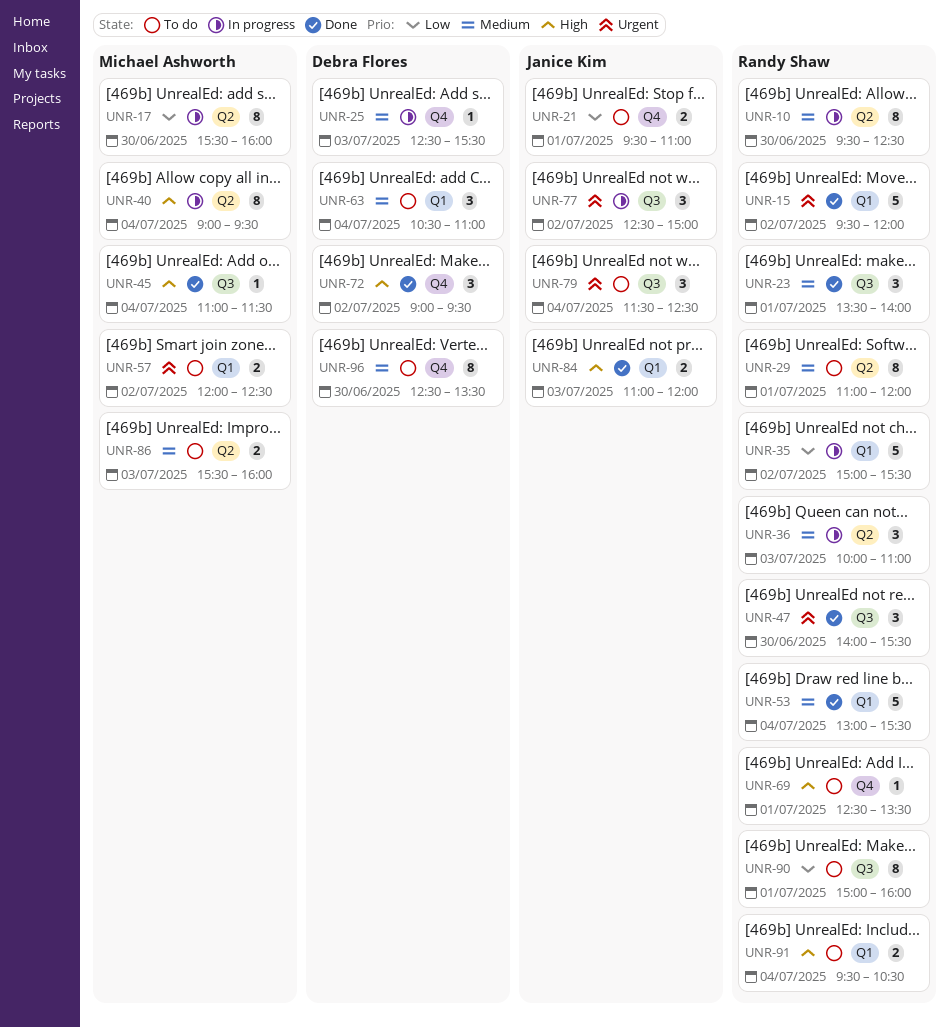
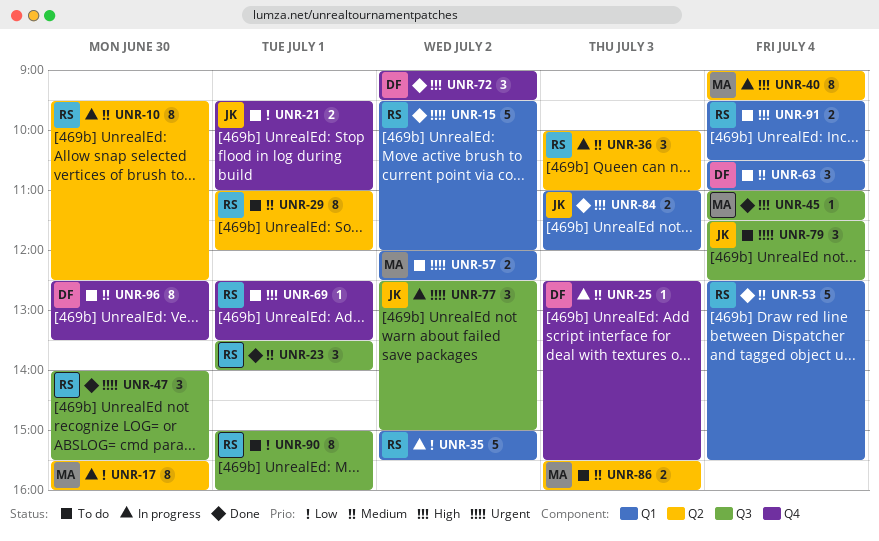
UNR-53, begins: 13:00 -> 12:30

